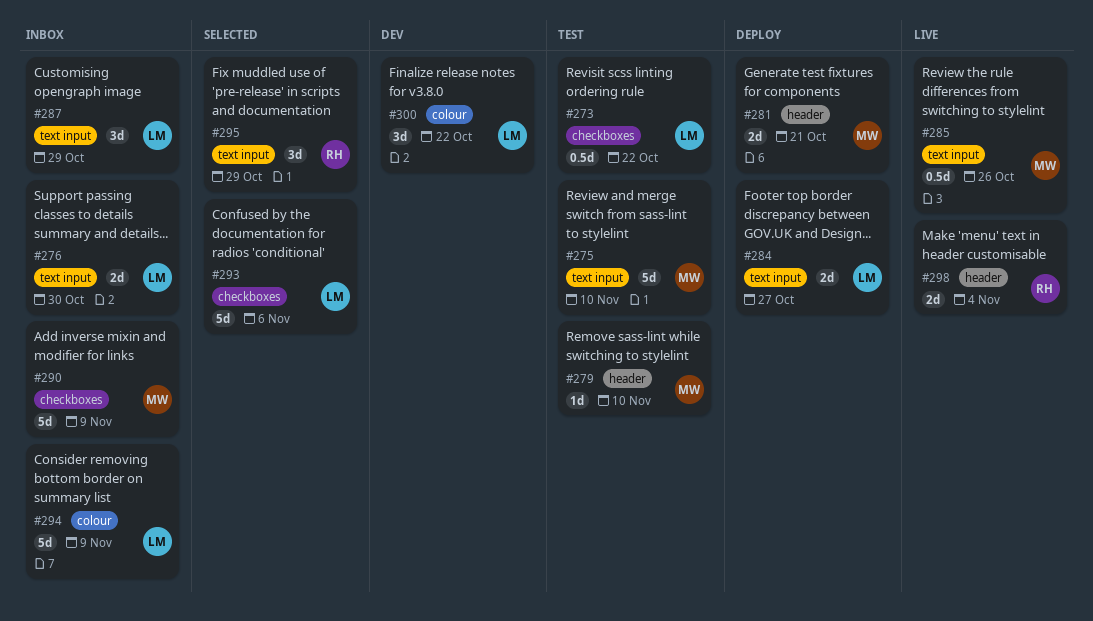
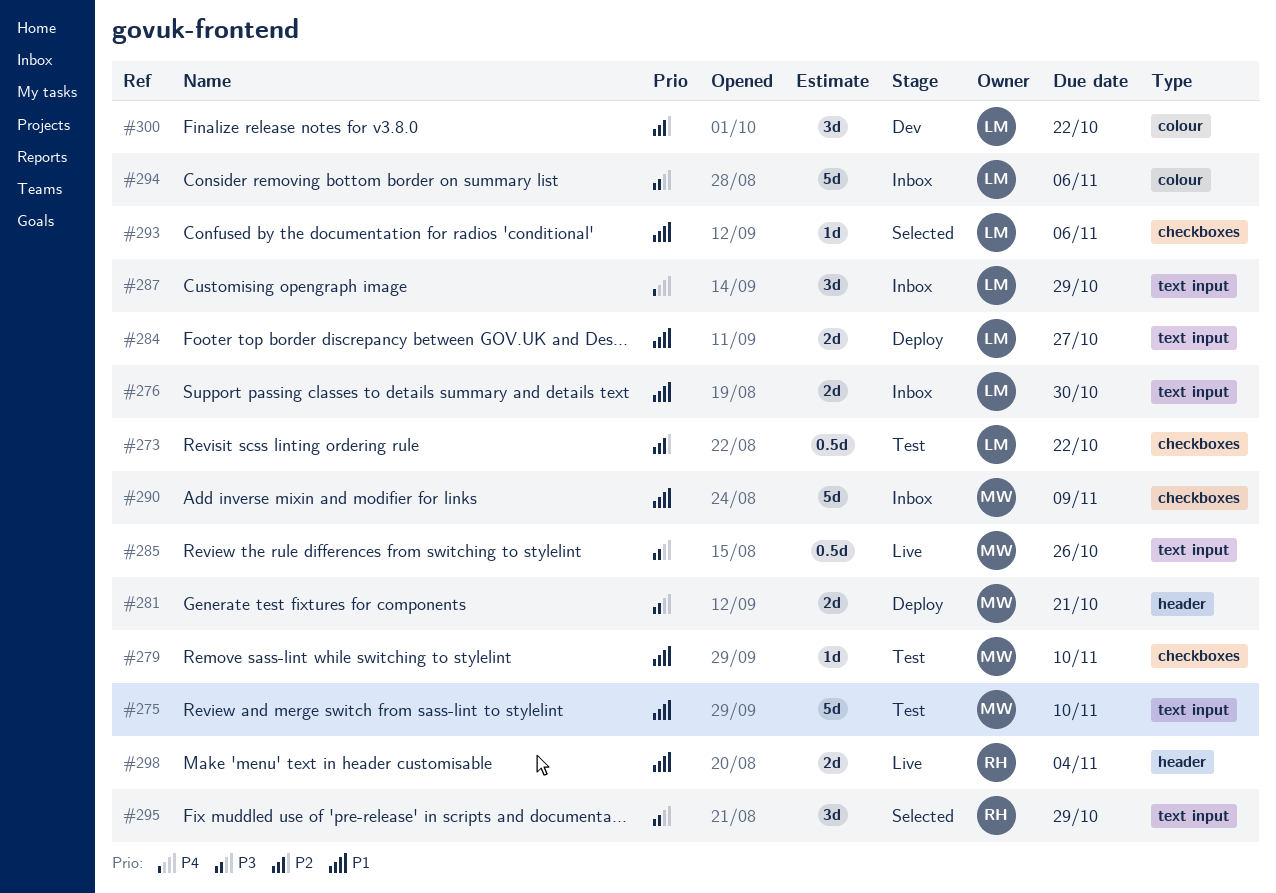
#279, label: header -> checkboxes
#293, estimate: 5d -> 1d
#294, due: Nov 9 -> Nov 6

